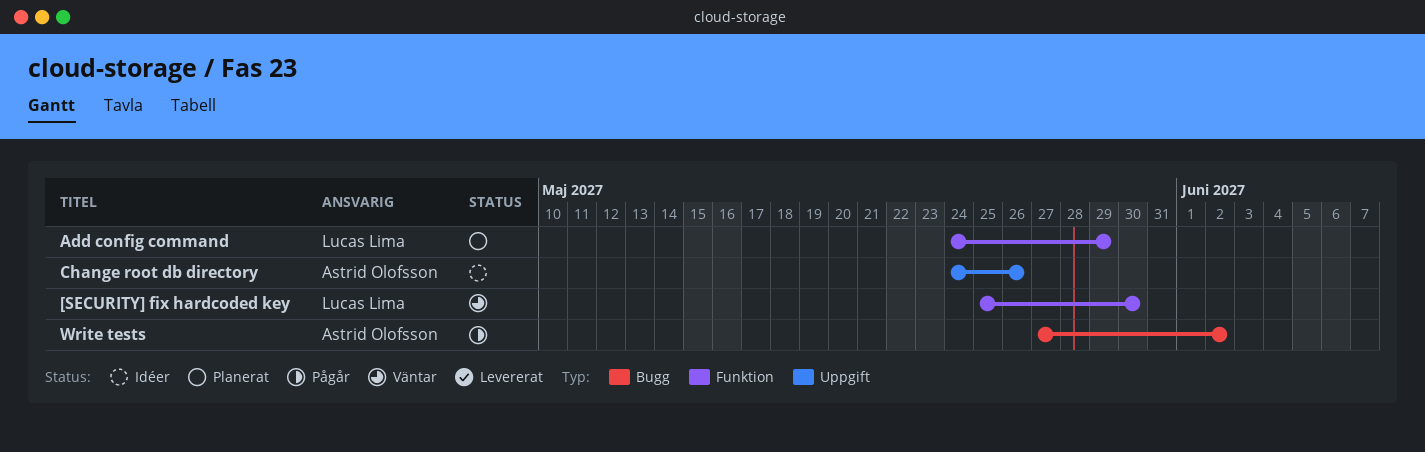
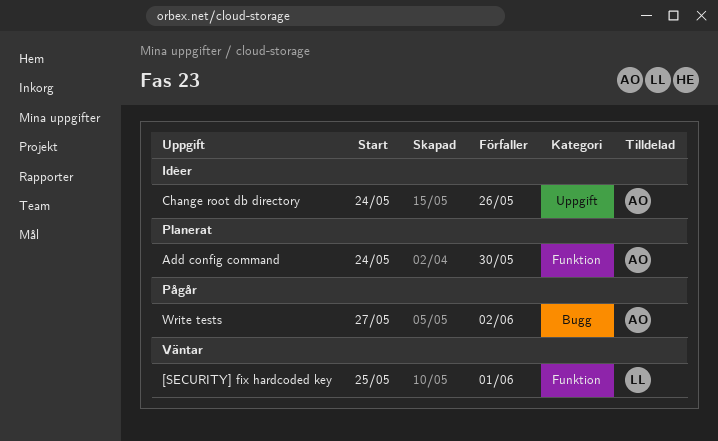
[SECURITY] fix hardcoded key, due: May 30 -> Jun 1
Add config command, owner: Lucas Lima -> Astrid Olofsson
Add config command, due: May 29 -> May 30

